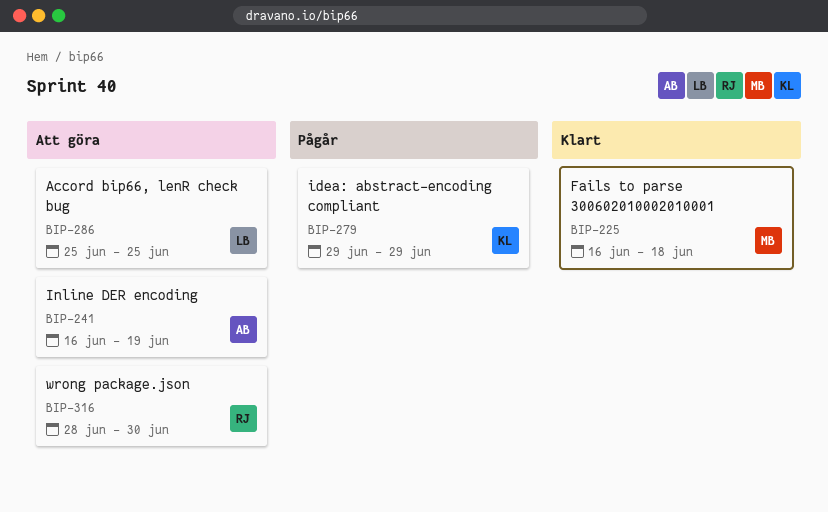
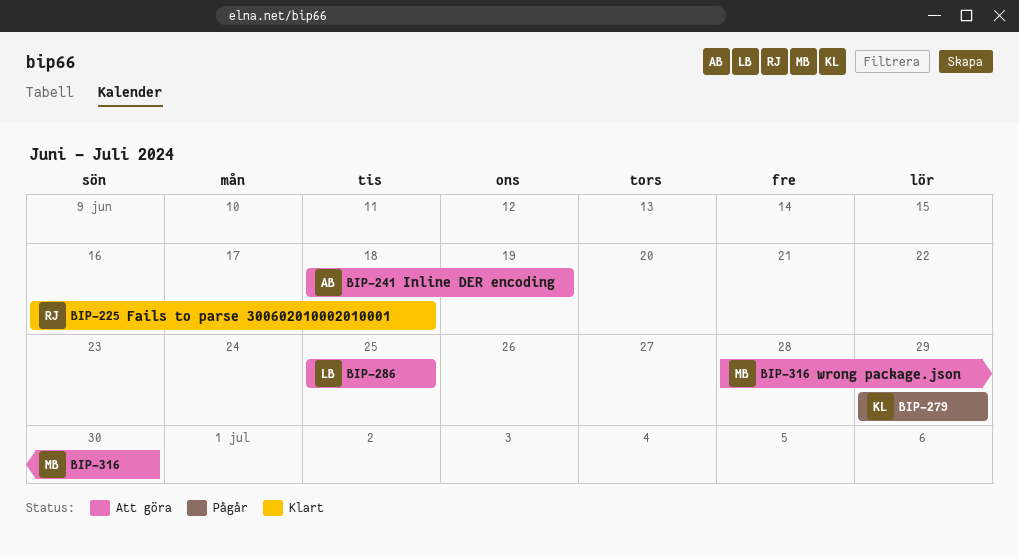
BIP-225, owner: MB -> RJ
BIP-241, start: Jun 16 -> Jun 18
BIP-316, owner: RJ -> MB

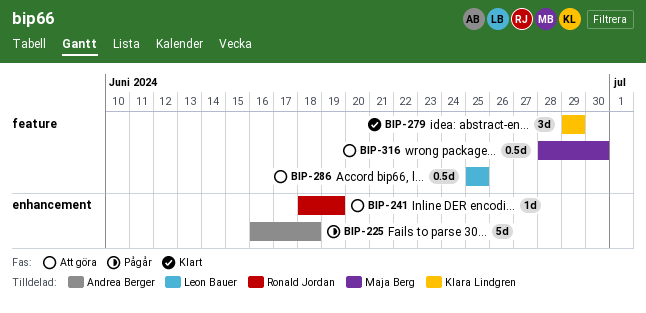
BIP-225, status: Klart -> Pågår
BIP-225, owner: Ronald Jordan -> Andrea Berger
BIP-241, owner: Andrea Berger -> Ronald Jordan
BIP-279, status: Pågår -> Klart

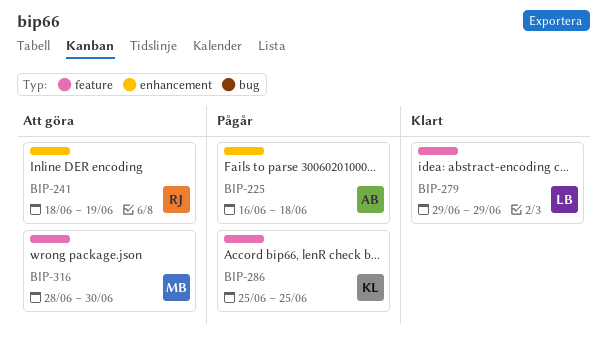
BIP-279, owner: Klara Lindgren -> Leon Bauer
BIP-286, status: Att göra -> Pågår
BIP-286, owner: Leon Bauer -> Klara Lindgren

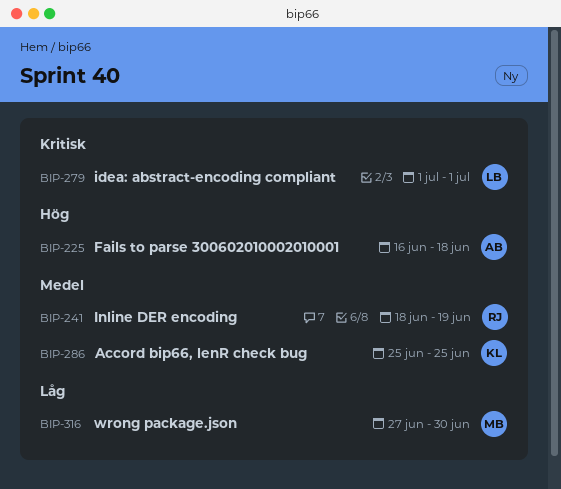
BIP-279, start: Jun 29 -> Jul 1
BIP-279, due: Jun 29 -> Jul 1
BIP-316, start: Jun 28 -> Jun 27

